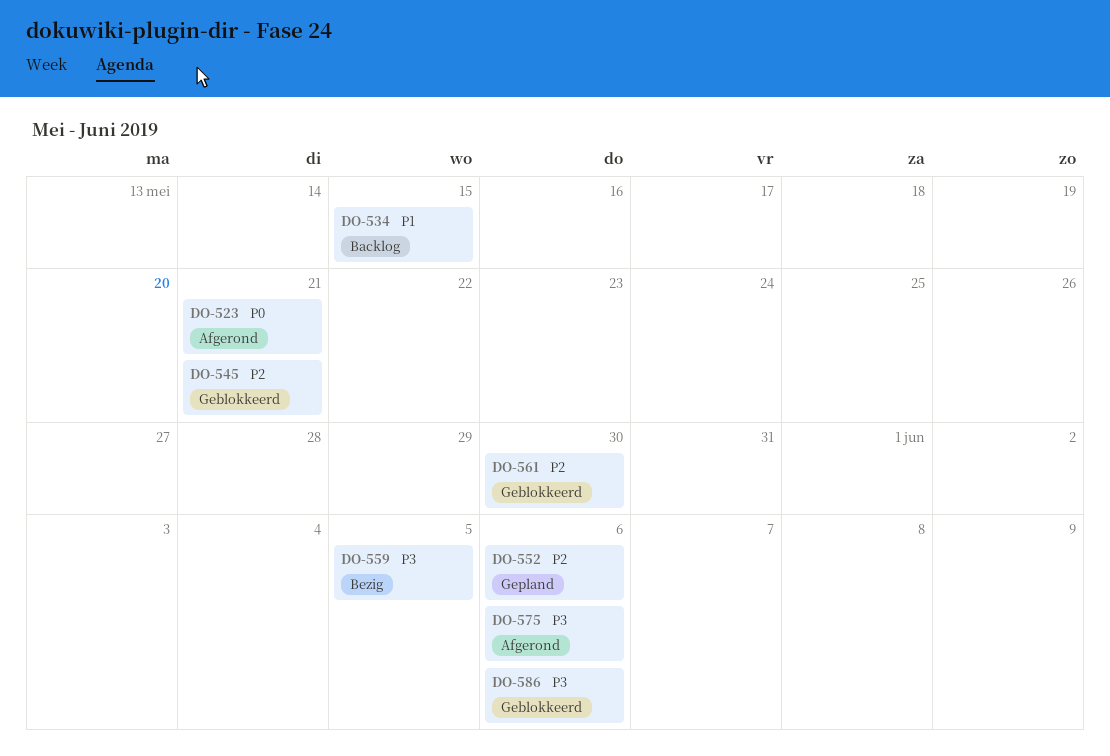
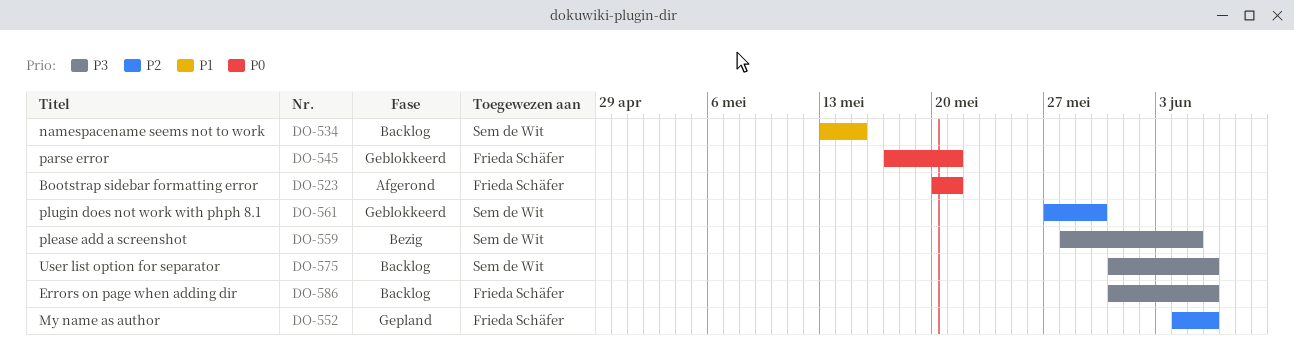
DO-545, priority: P2 -> P0
DO-575, status: Afgerond -> Backlog
DO-586, status: Geblokkeerd -> Backlog

